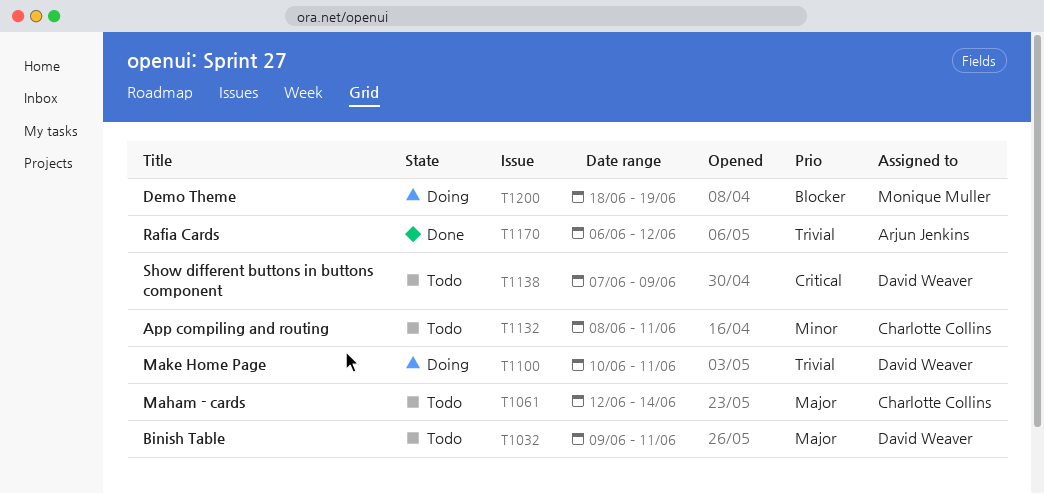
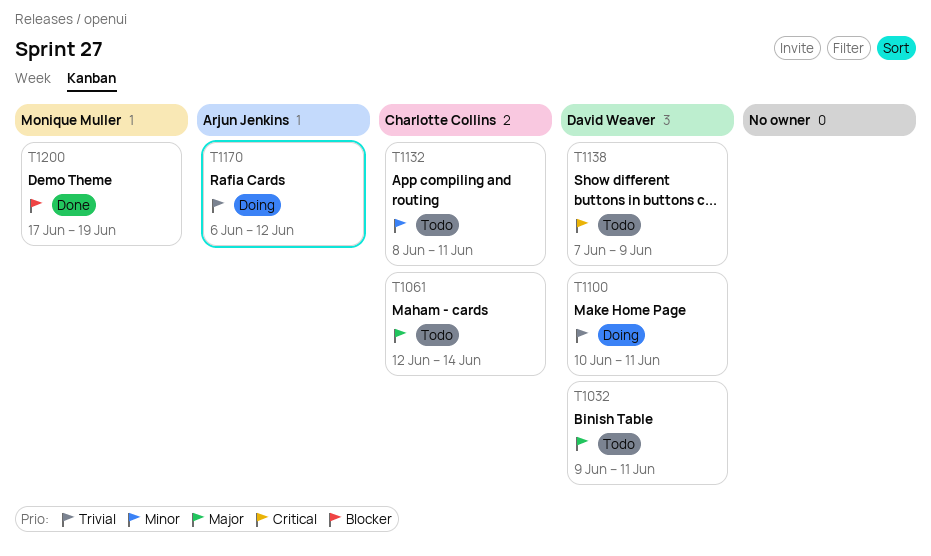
T1170, status: Done -> Doing
T1200, status: Doing -> Done
T1200, start: Jun 18 -> Jun 17

